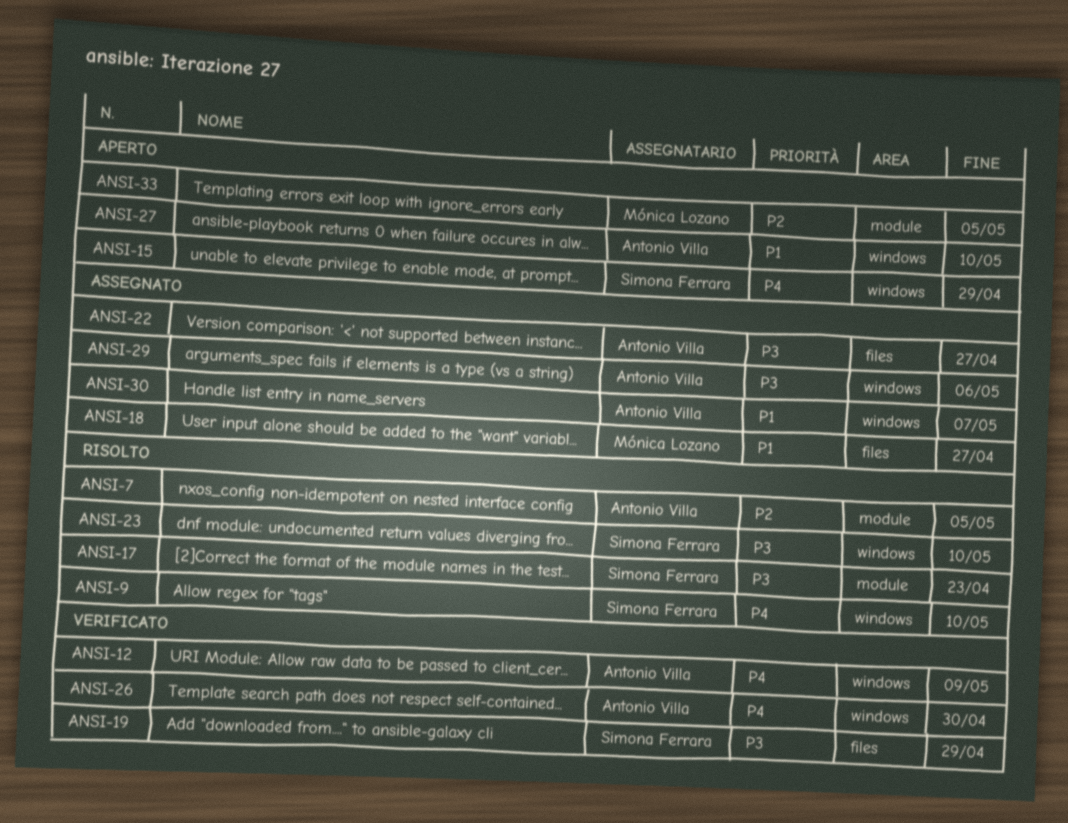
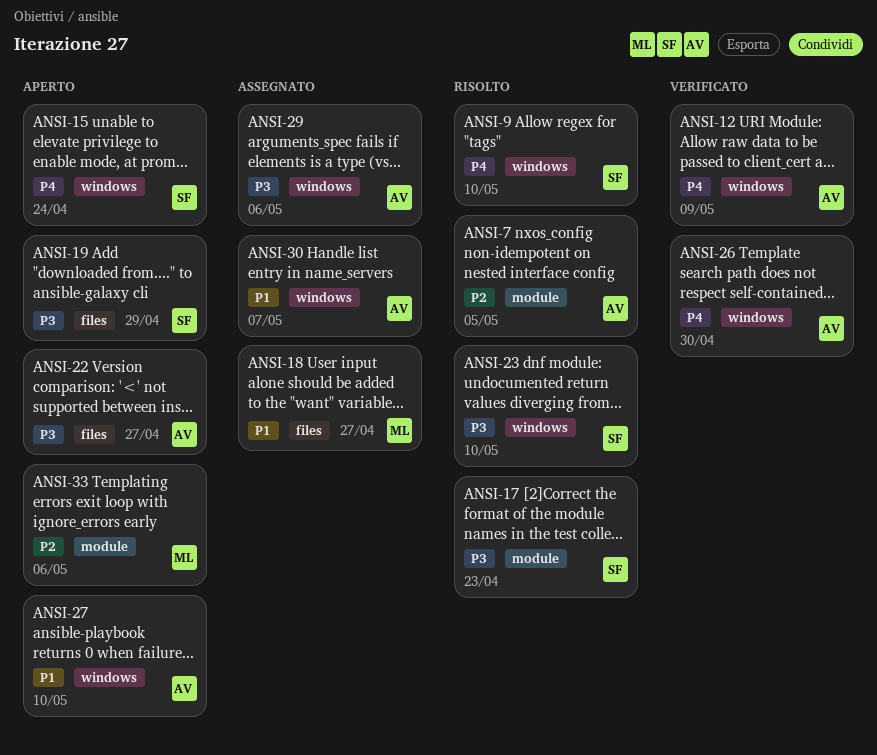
ANSI-15, due: Apr 29 -> Apr 24
ANSI-19, status: Verificato -> Aperto
ANSI-22, status: Assegnato -> Aperto
ANSI-33, due: May 5 -> May 6

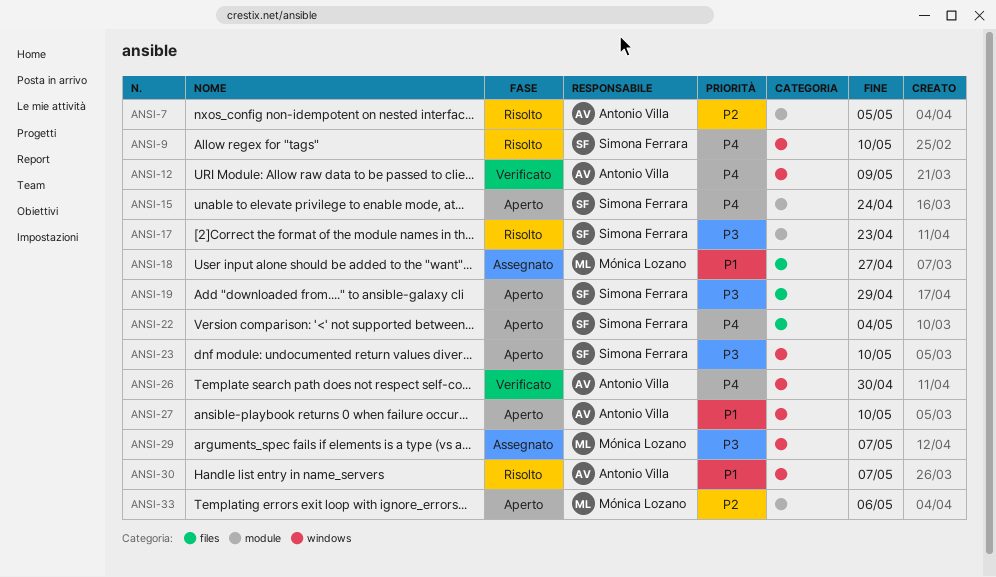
ANSI-15, label: windows -> module
ANSI-22, owner: Antonio Villa -> Simona Ferrara
ANSI-22, priority: P3 -> P4
ANSI-22, due: Apr 27 -> May 4
ANSI-23, status: Risolto -> Aperto
ANSI-29, owner: Antonio Villa -> Mónica Lozano
ANSI-29, due: May 6 -> May 7
ANSI-30, status: Assegnato -> Risolto

